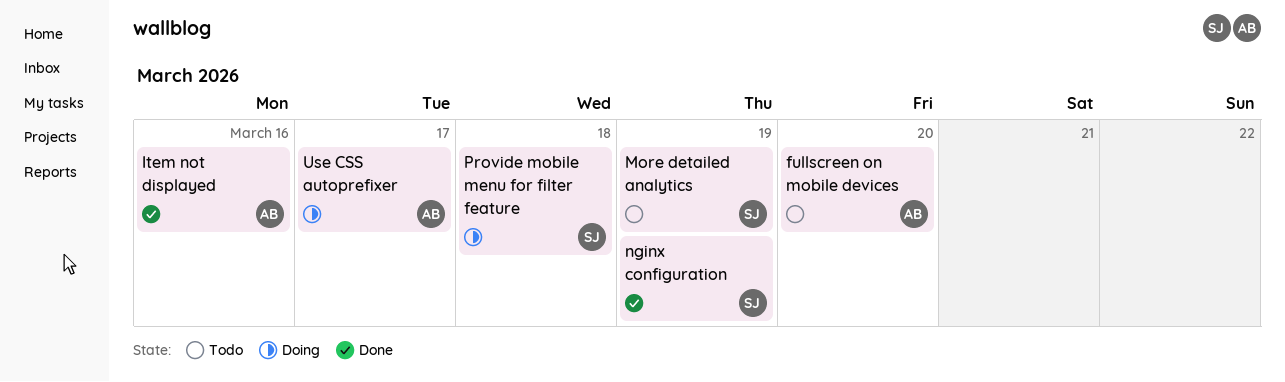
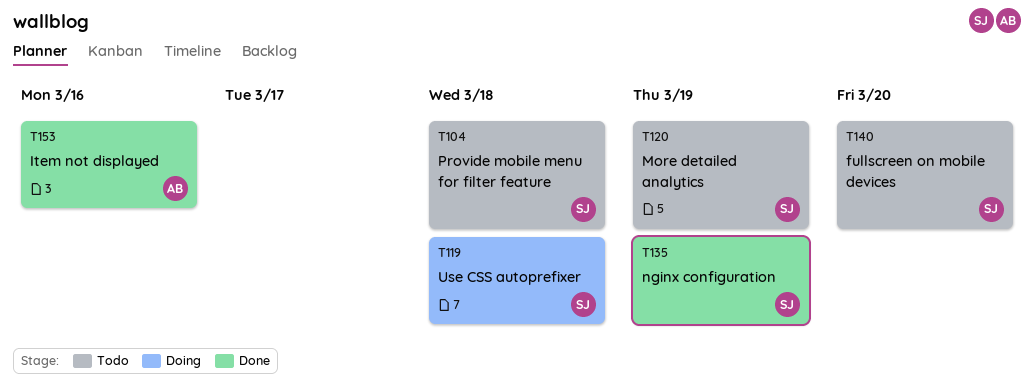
fullscreen on mobile devices, owner: AB -> SJ
Provide mobile menu for filter feature, status: Doing -> Todo
Use CSS autoprefixer, owner: AB -> SJ
Use CSS autoprefixer, due: Mar 17 -> Mar 18

